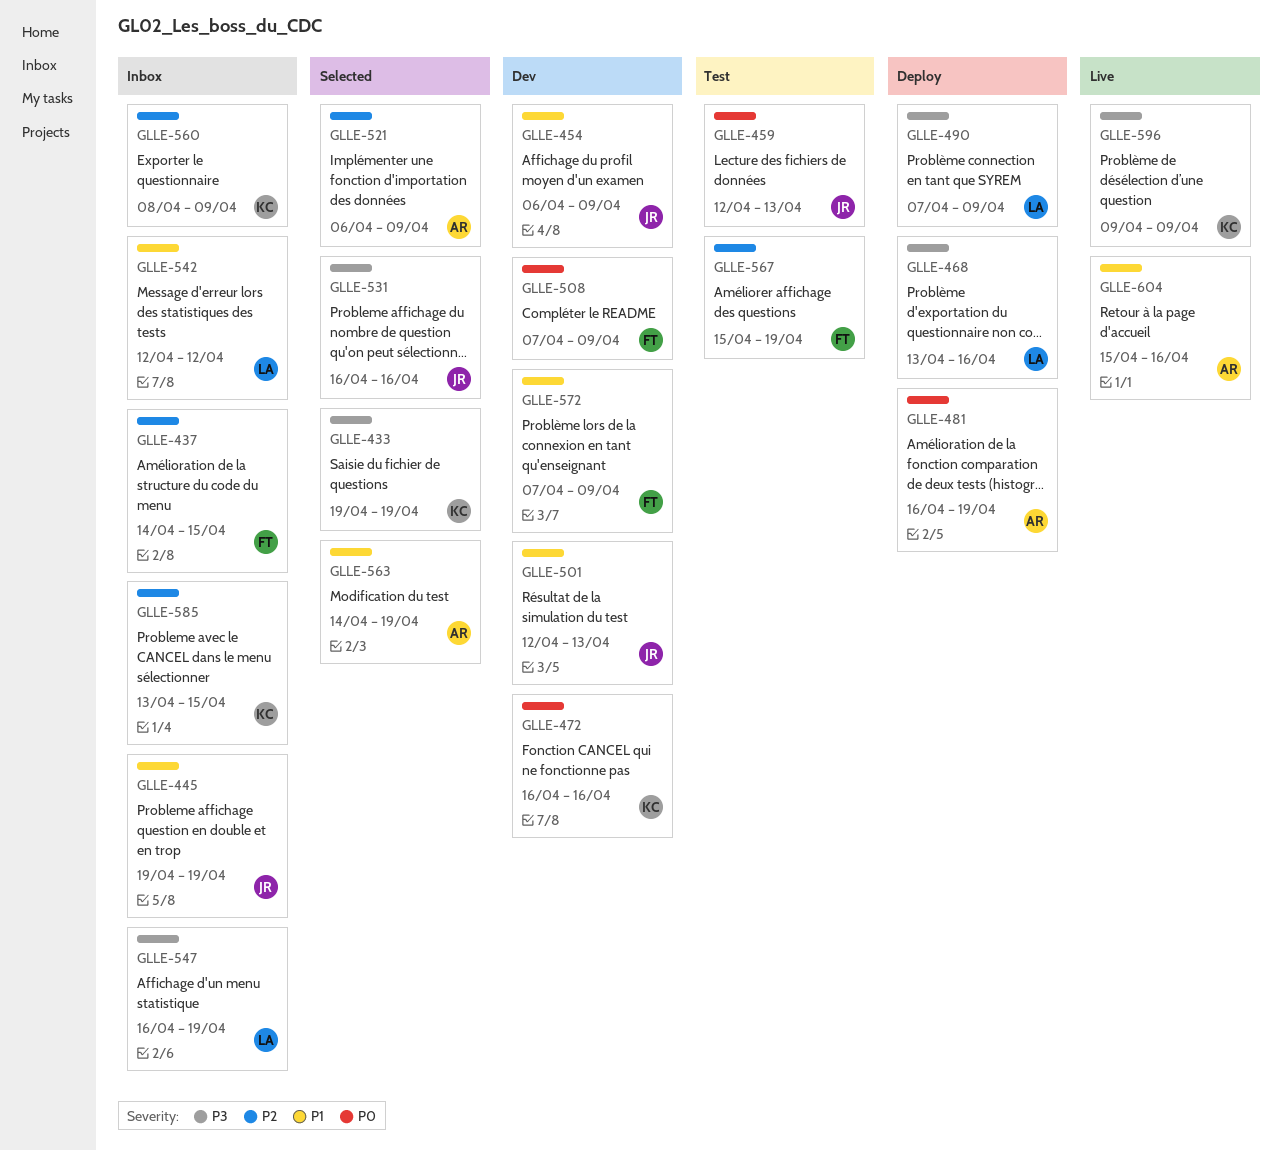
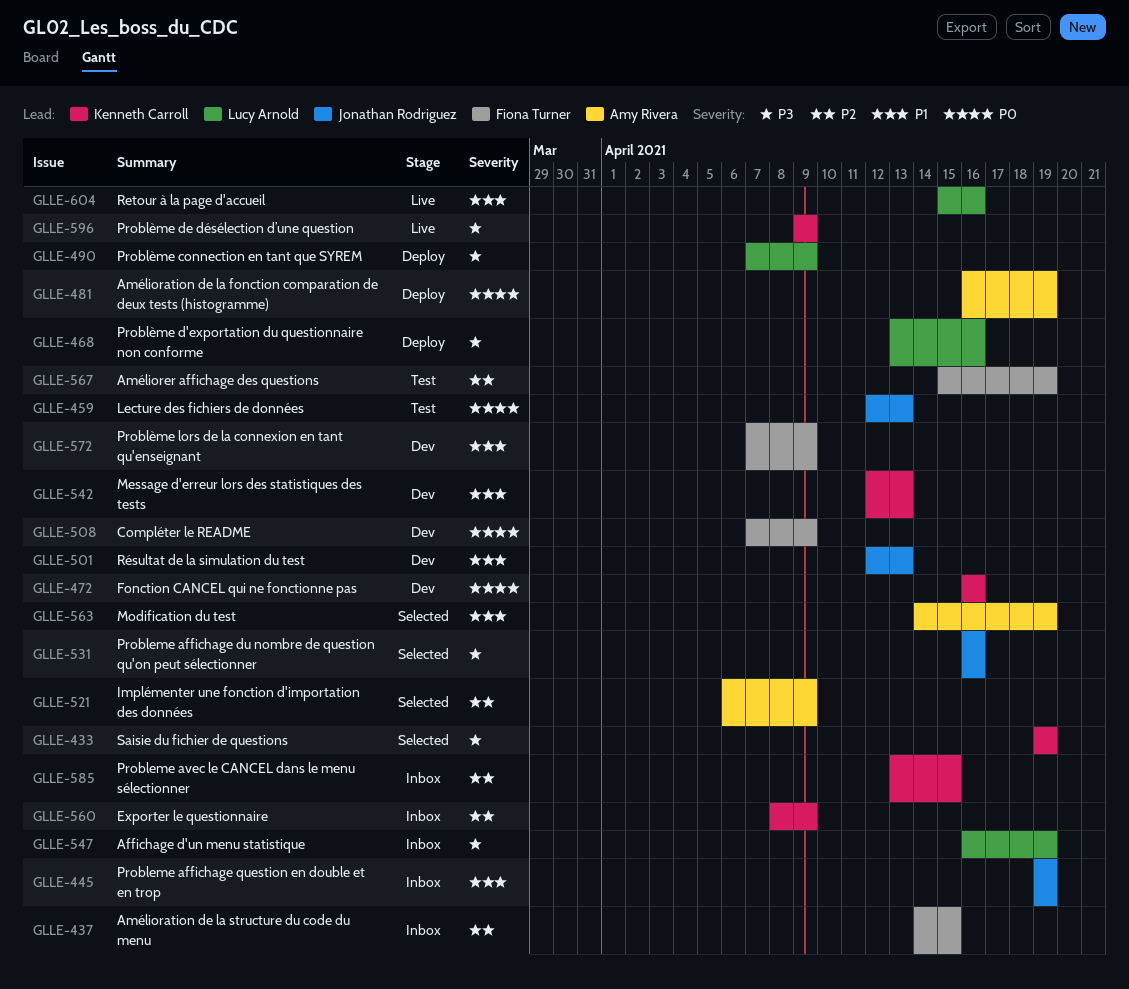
GLLE-454: present -> none
GLLE-542, status: Inbox -> Dev
GLLE-542, owner: Lucy Arnold -> Kenneth Carroll
GLLE-542, due: Apr 12 -> Apr 13
GLLE-604, owner: Amy Rivera -> Lucy Arnold

